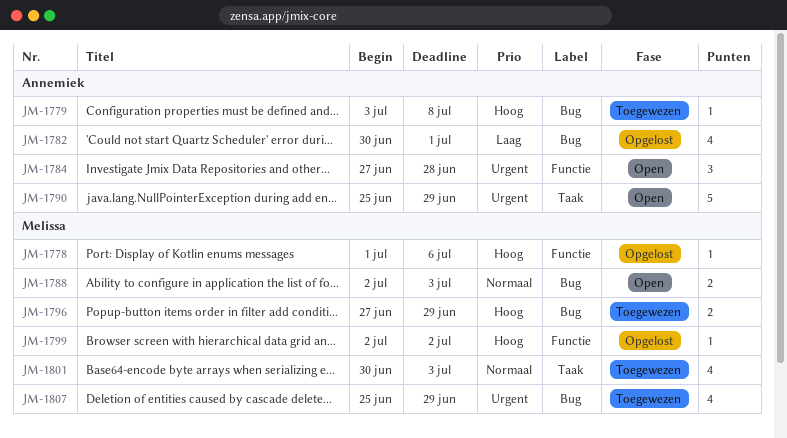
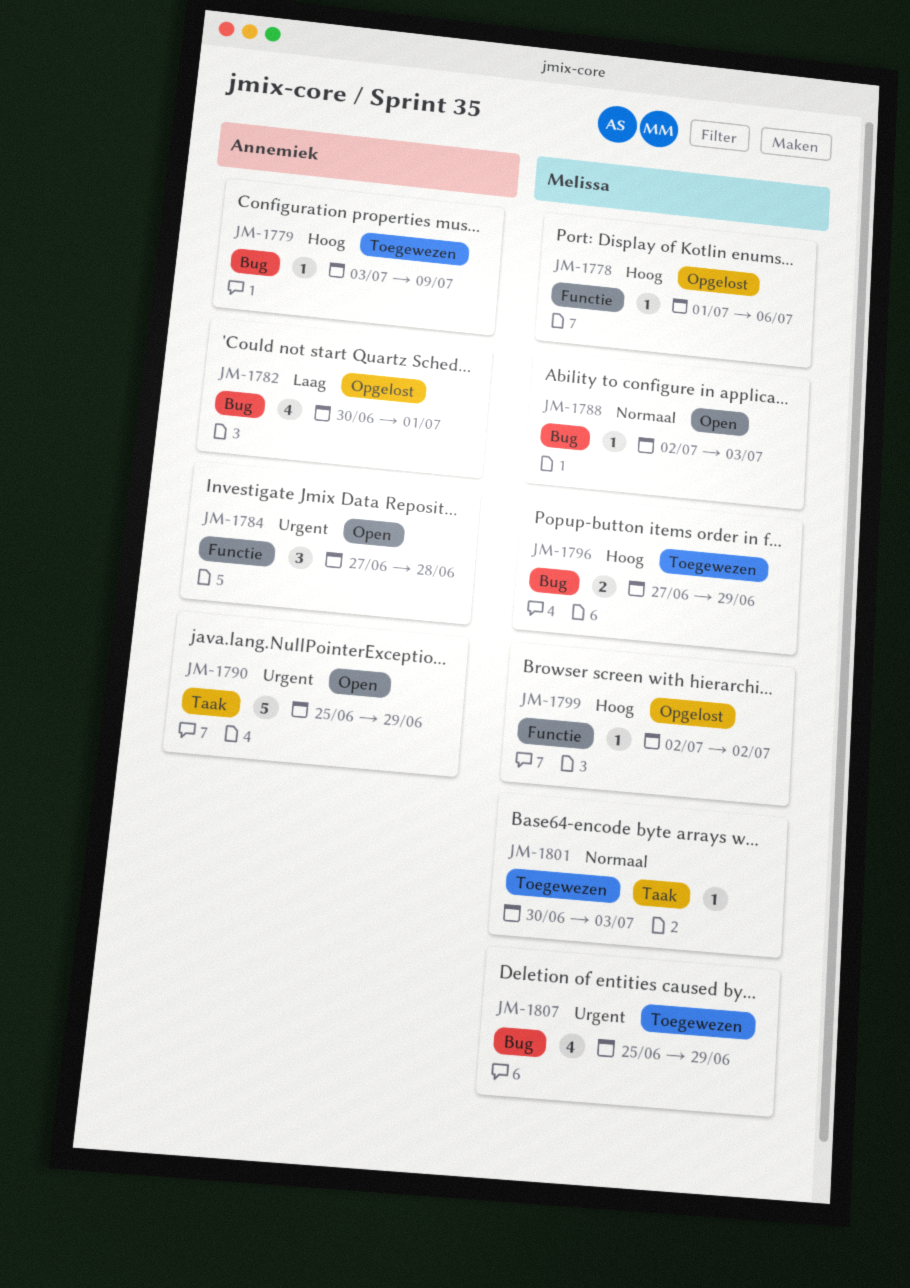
JM-1779, due: Jul 8 -> Jul 9
JM-1788, estimate: 2 -> 1
JM-1801, estimate: 4 -> 1

